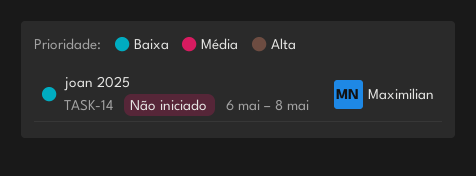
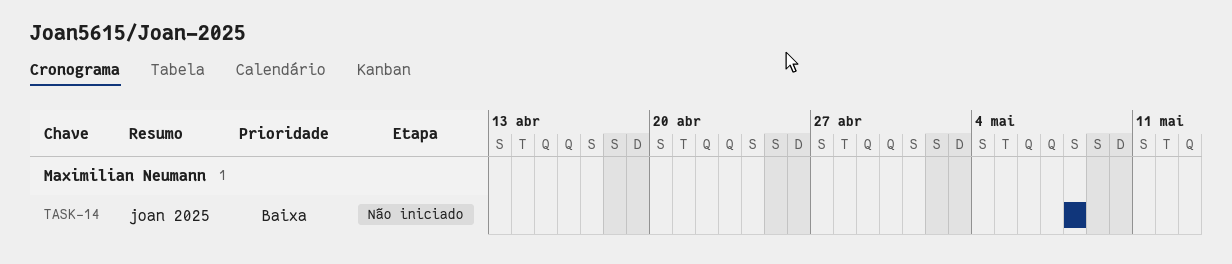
TASK-14, start: May 6 -> May 8

